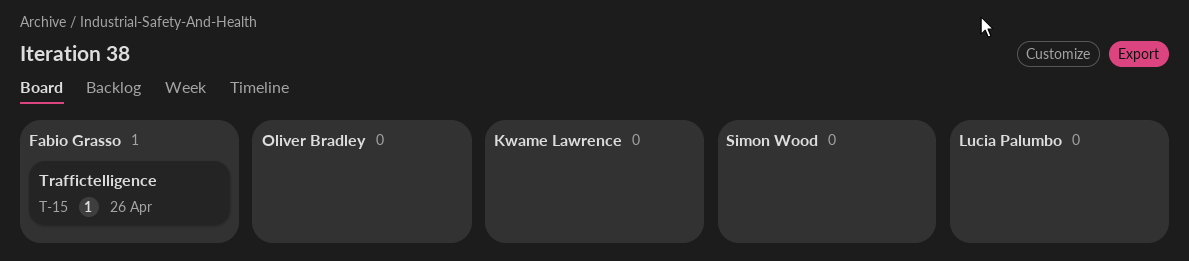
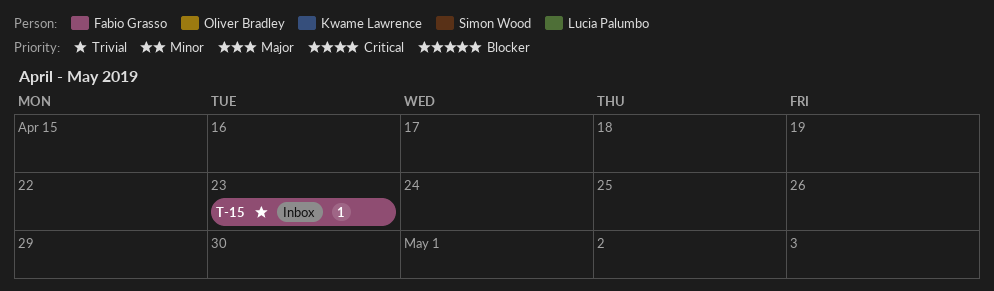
T-15, due: Apr 26 -> Apr 23

